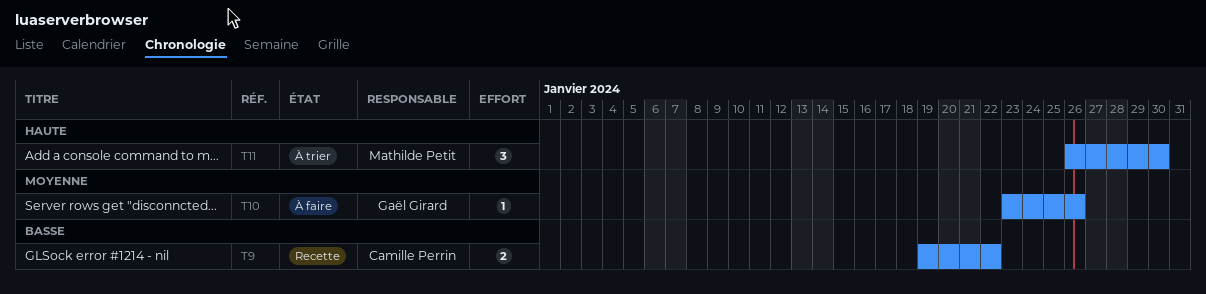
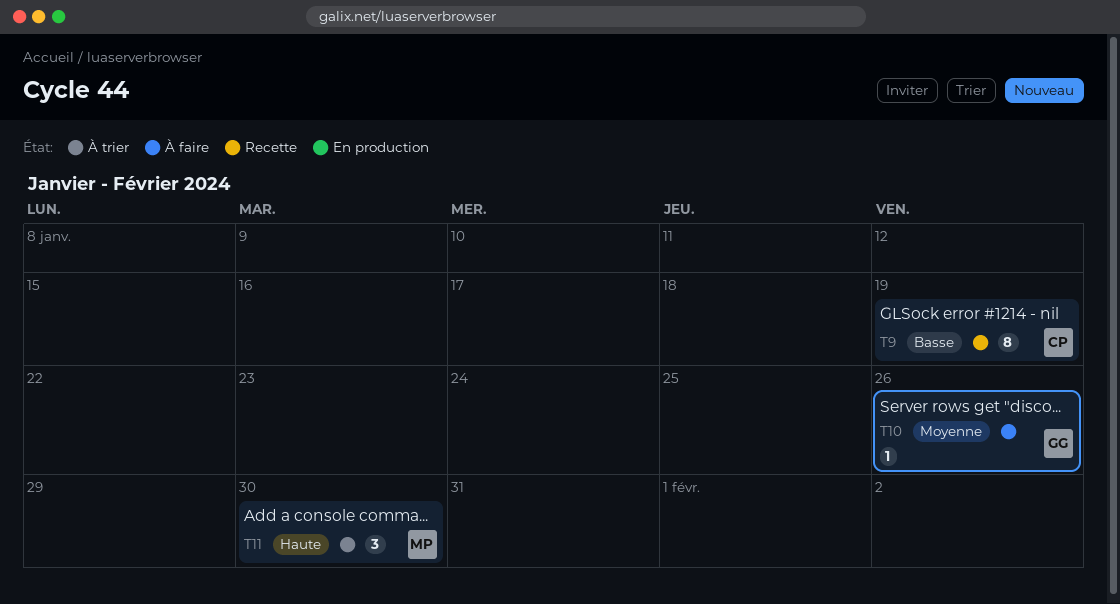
T9, estimate: 2 -> 8
T9, due: Jan 22 -> Jan 19

